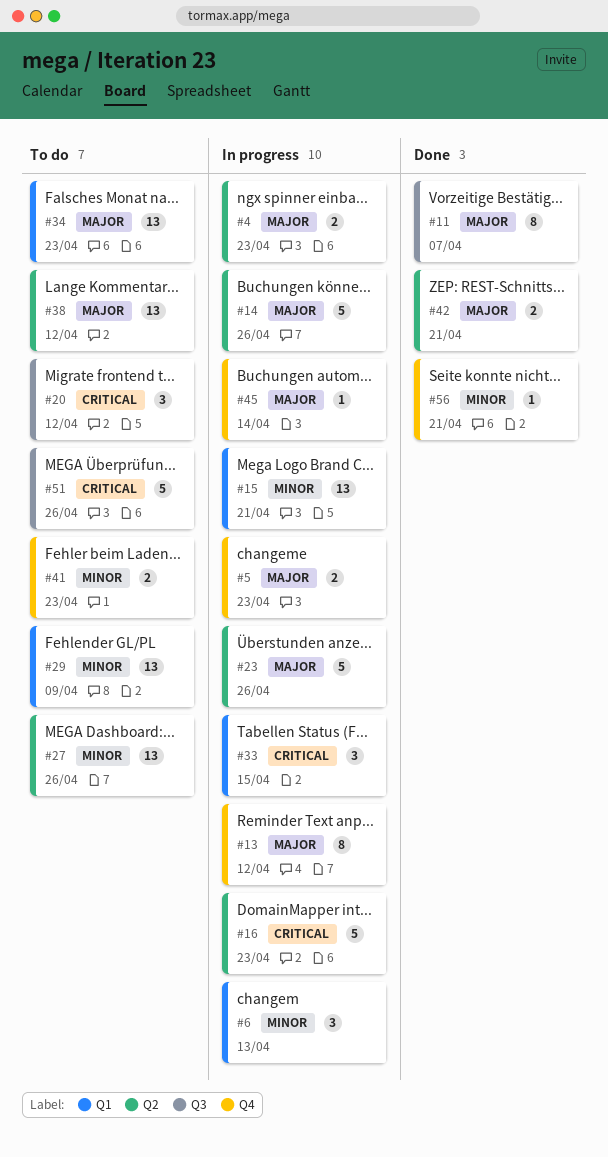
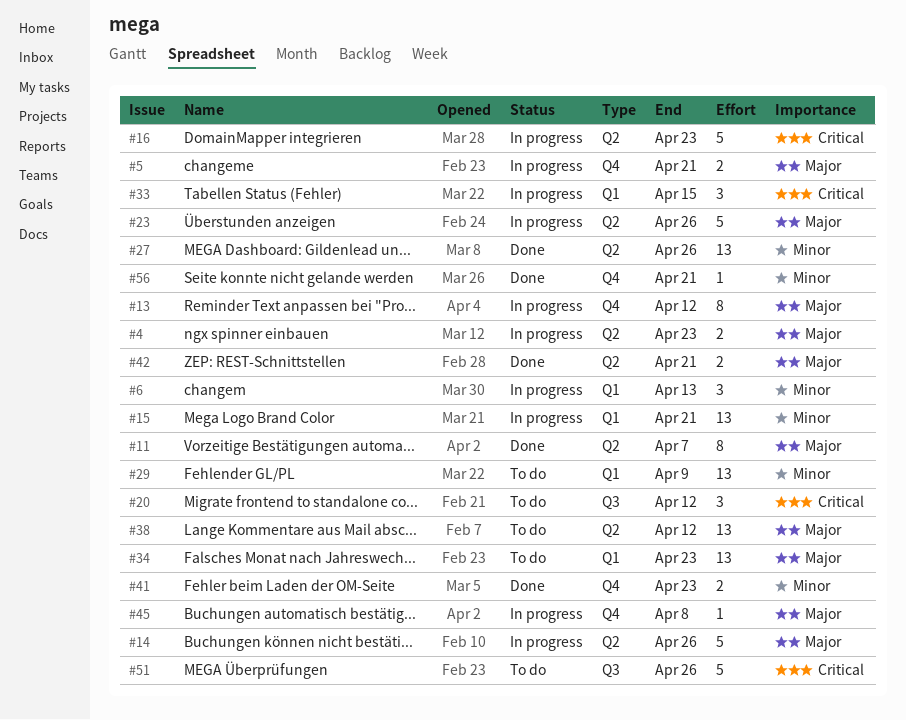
#5, due: Apr 23 -> Apr 21
#11, label: Q3 -> Q2
#27, status: To do -> Done
#41, status: To do -> Done
#45, due: Apr 14 -> Apr 8

